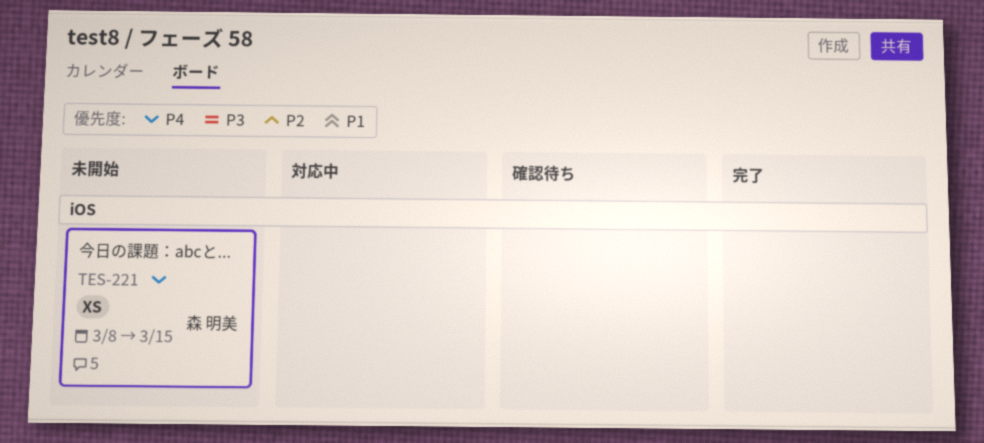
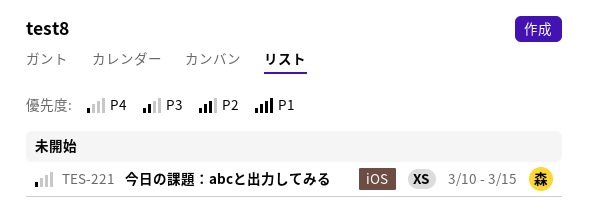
TES-221, start: Mar 8 -> Mar 10

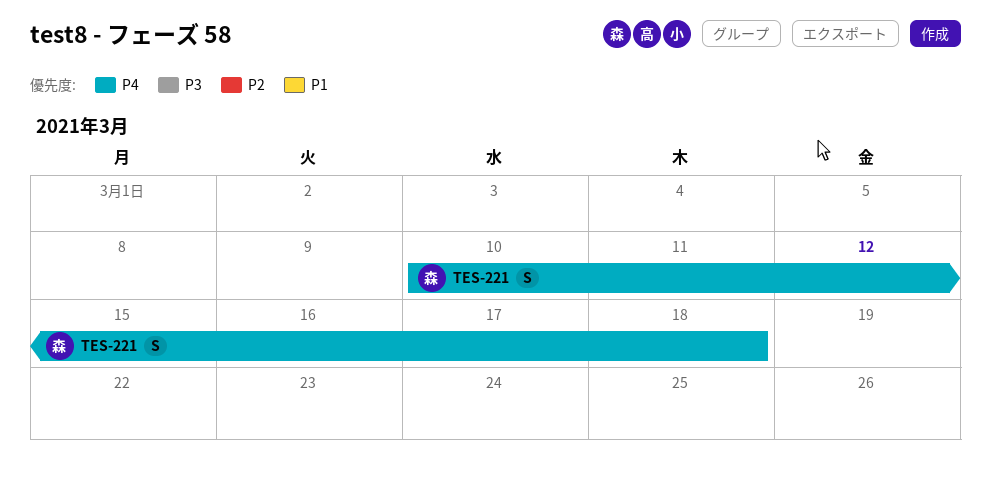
TES-221, estimate: XS -> S
TES-221, due: Mar 15 -> Mar 18

